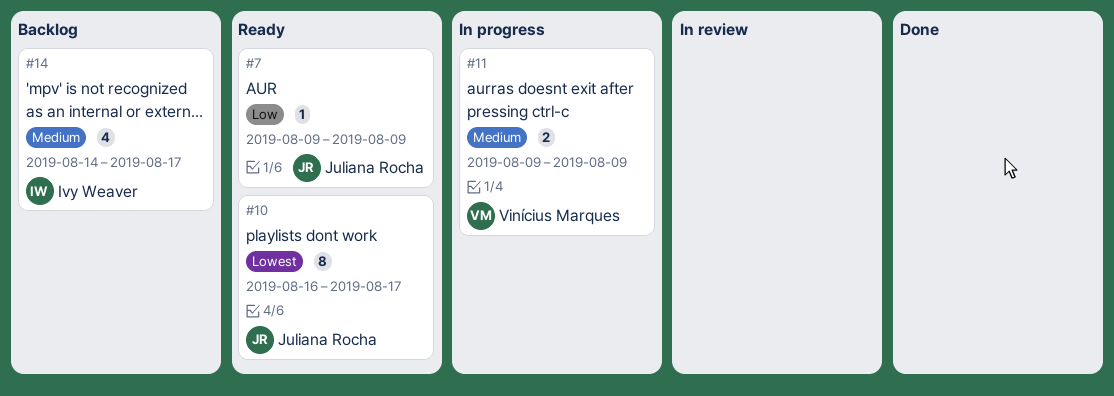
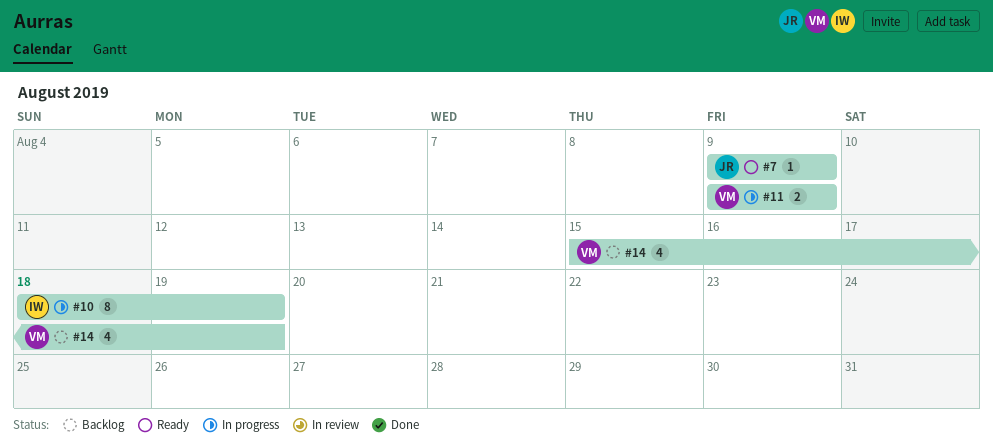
#10, status: Ready -> In progress
#10, owner: Juliana Rocha -> Ivy Weaver
#10, start: Aug 16 -> Aug 18
#10, due: Aug 17 -> Aug 19
#14, owner: Ivy Weaver -> Vinícius Marques
#14, start: Aug 14 -> Aug 15
#14, due: Aug 17 -> Aug 19

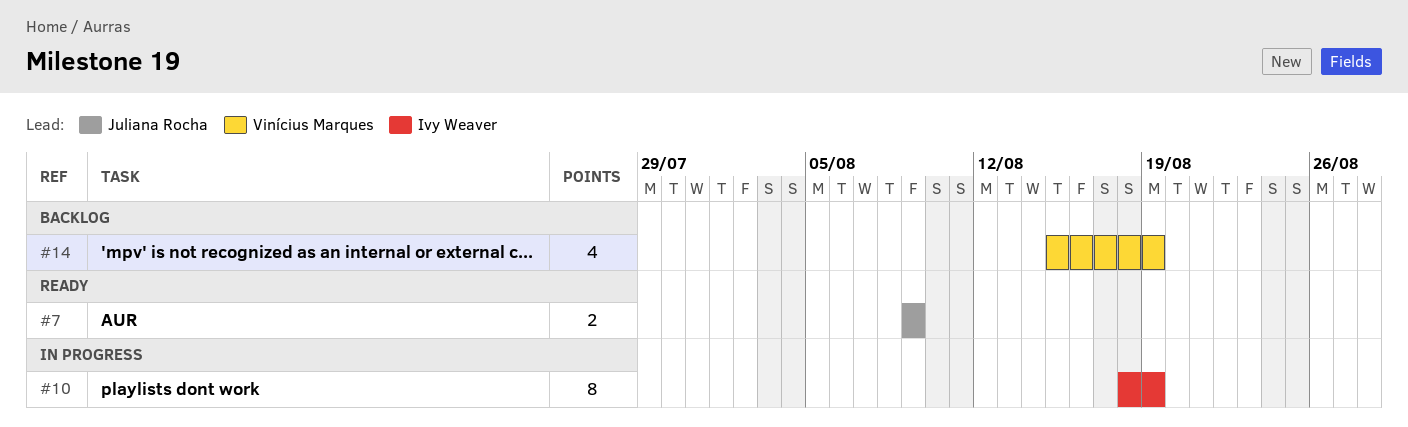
#7, estimate: 1 -> 2
#11: present -> none

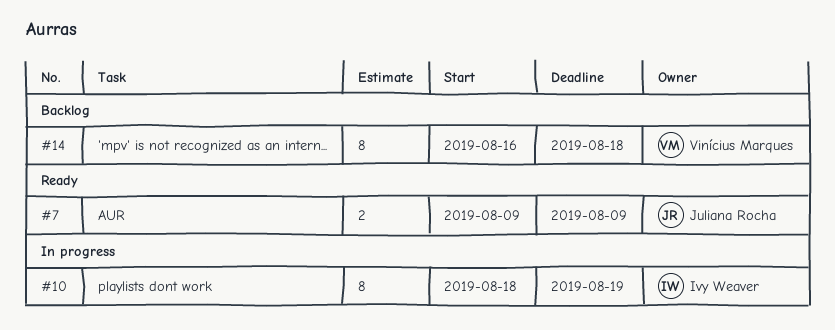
#14, estimate: 4 -> 8
#14, start: Aug 15 -> Aug 16
#14, due: Aug 19 -> Aug 18

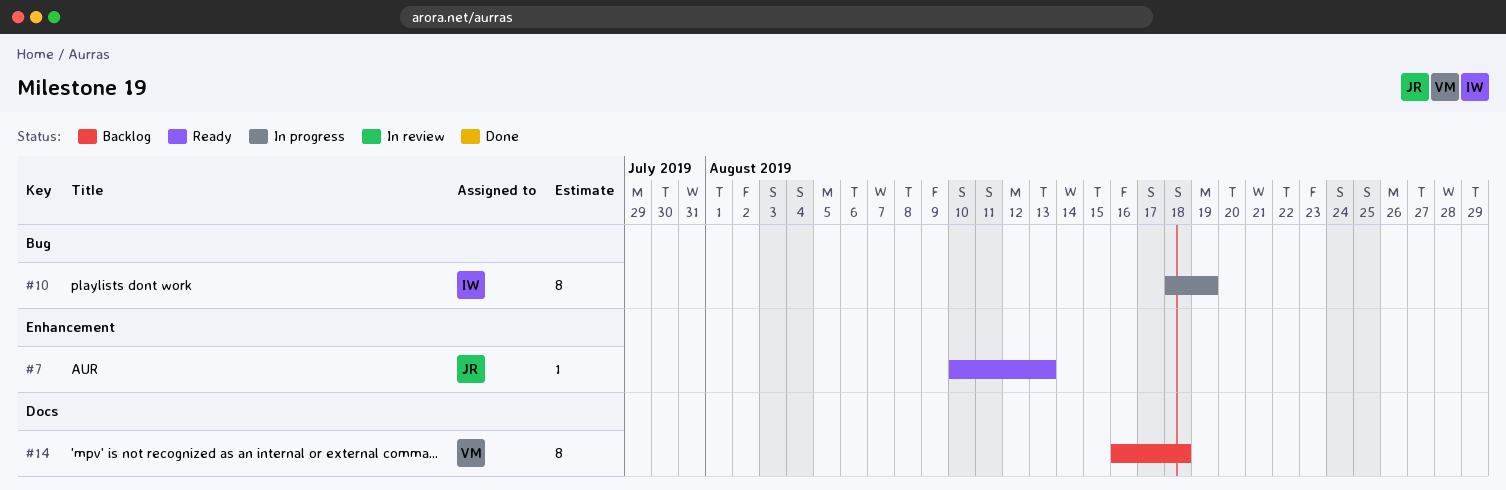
#7, estimate: 2 -> 1
#7, start: Aug 9 -> Aug 10
#7, due: Aug 9 -> Aug 13

